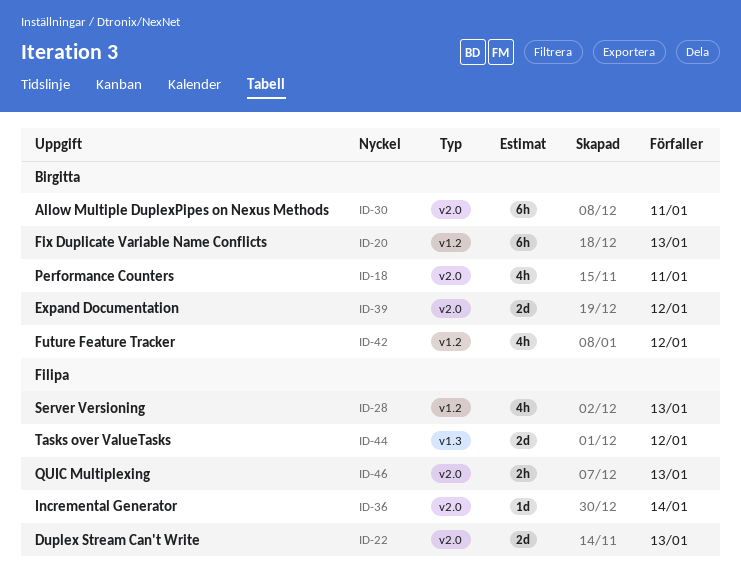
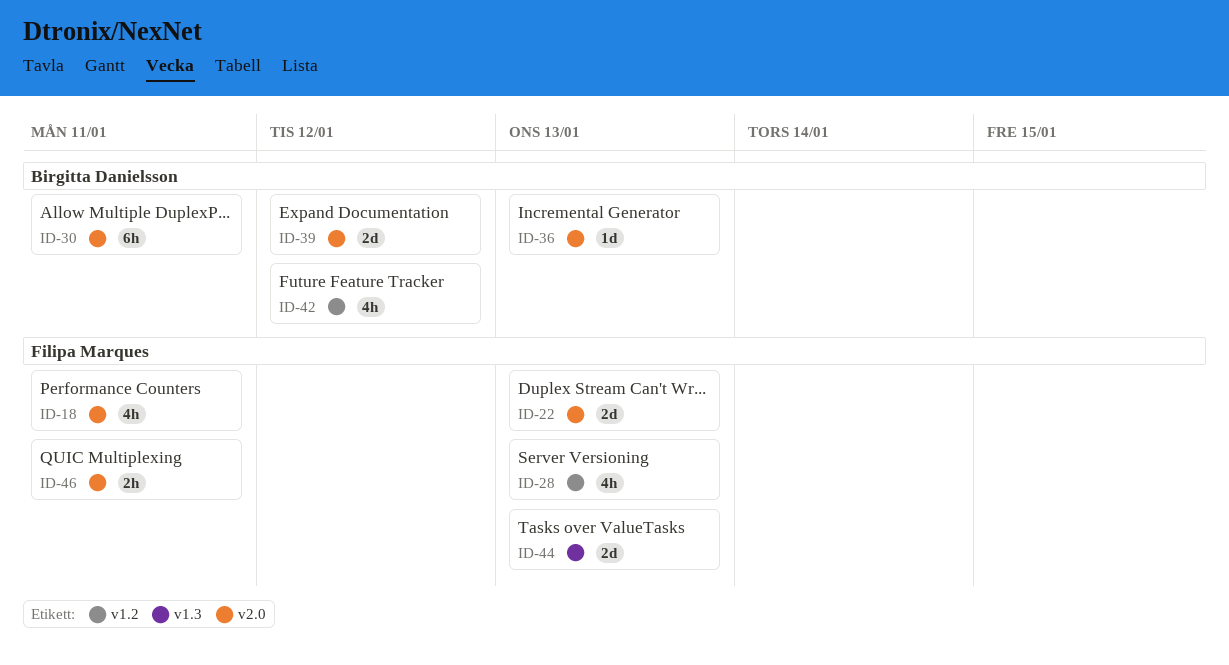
ID-18, owner: Birgitta Danielsson -> Filipa Marques
ID-20: present -> none
ID-36, owner: Filipa Marques -> Birgitta Danielsson
ID-36, due: Jan 14 -> Jan 13
ID-44, due: Jan 12 -> Jan 13
ID-46, due: Jan 13 -> Jan 11

